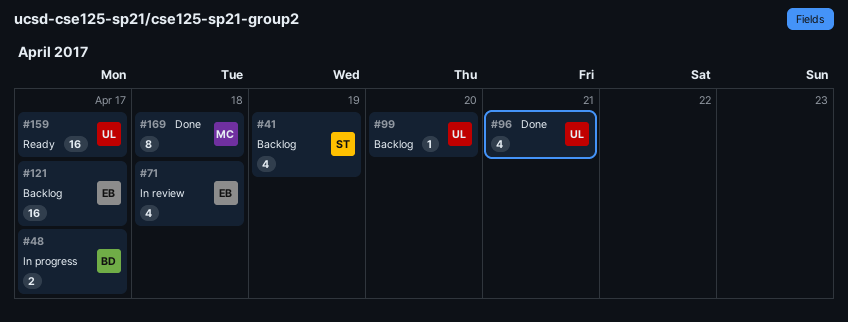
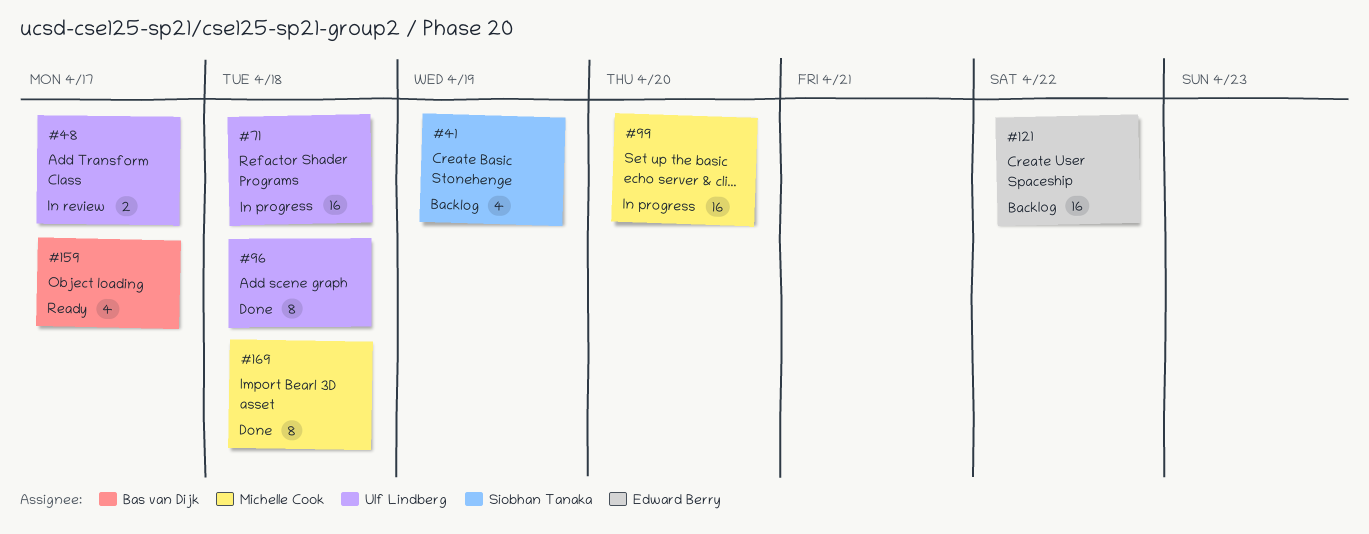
#48, status: In progress -> In review
#48, owner: Bas van Dijk -> Ulf Lindberg
#71, status: In review -> In progress
#71, owner: Edward Berry -> Ulf Lindberg
#71, estimate: 4 -> 16
#96, estimate: 4 -> 8
#96, due: Apr 21 -> Apr 18
#99, status: Backlog -> In progress
#99, owner: Ulf Lindberg -> Michelle Cook
#99, estimate: 1 -> 16
#121, due: Apr 17 -> Apr 22
#159, owner: Ulf Lindberg -> Bas van Dijk
#159, estimate: 16 -> 4

